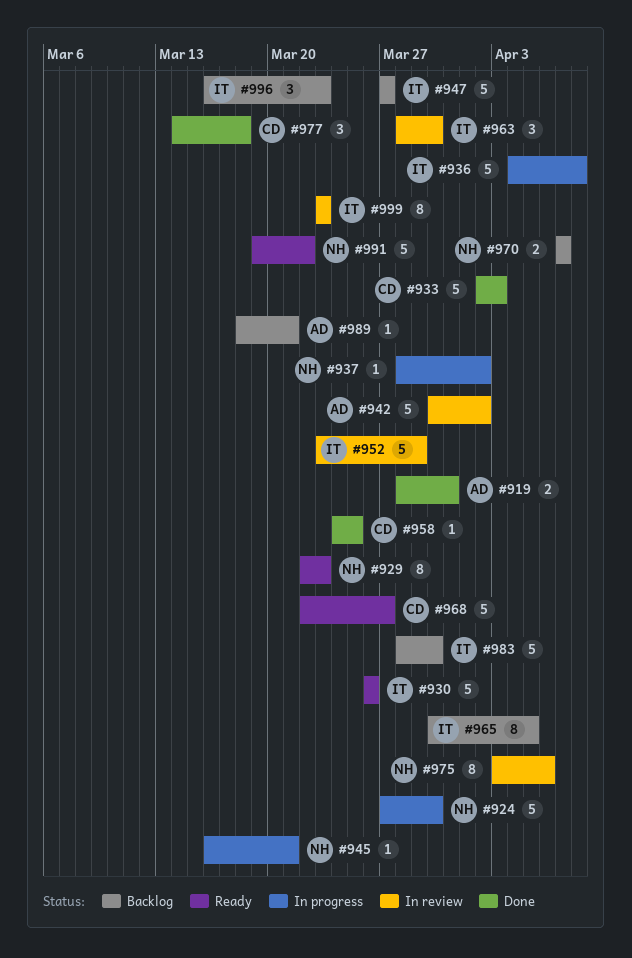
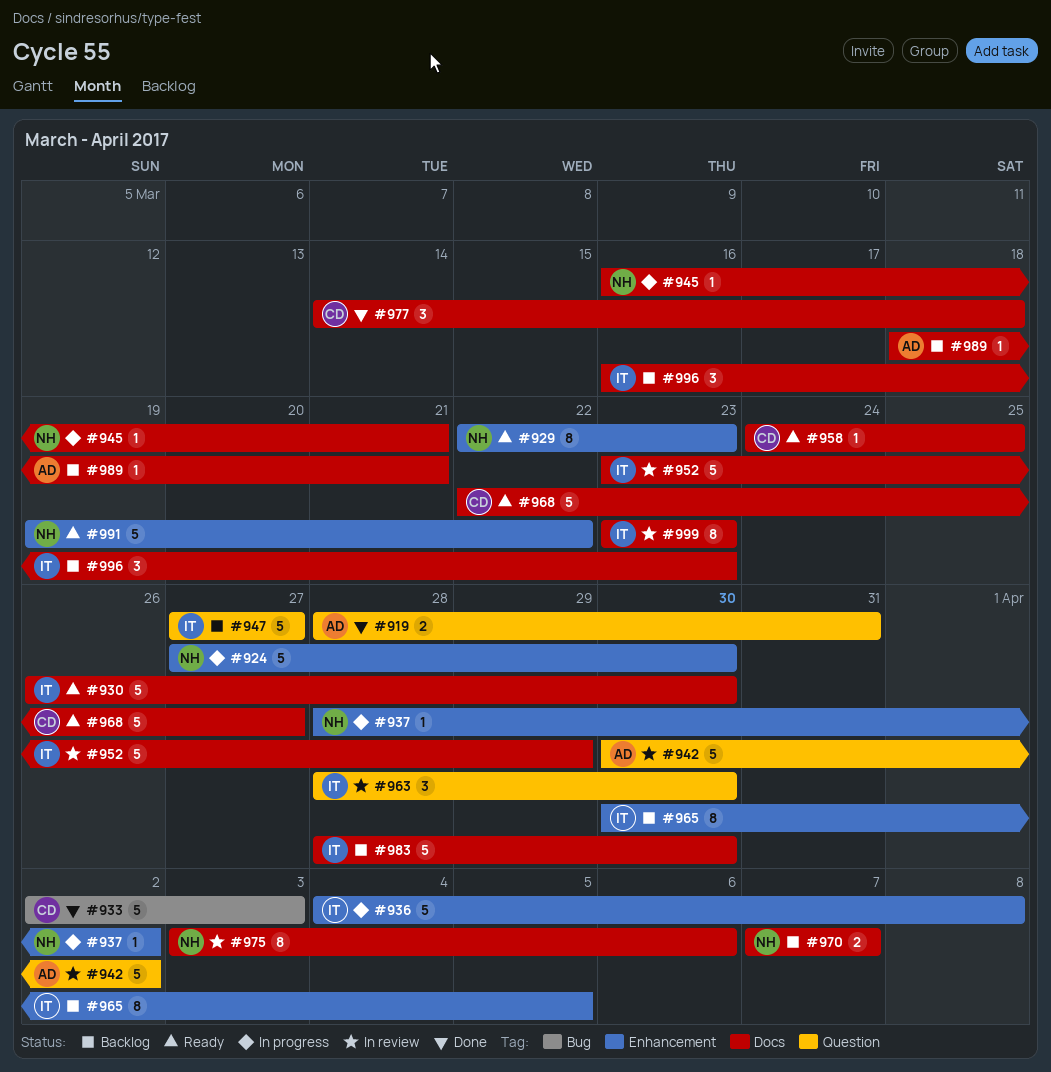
#930, due: Mar 26 -> Mar 30
#958, status: Done -> Ready

